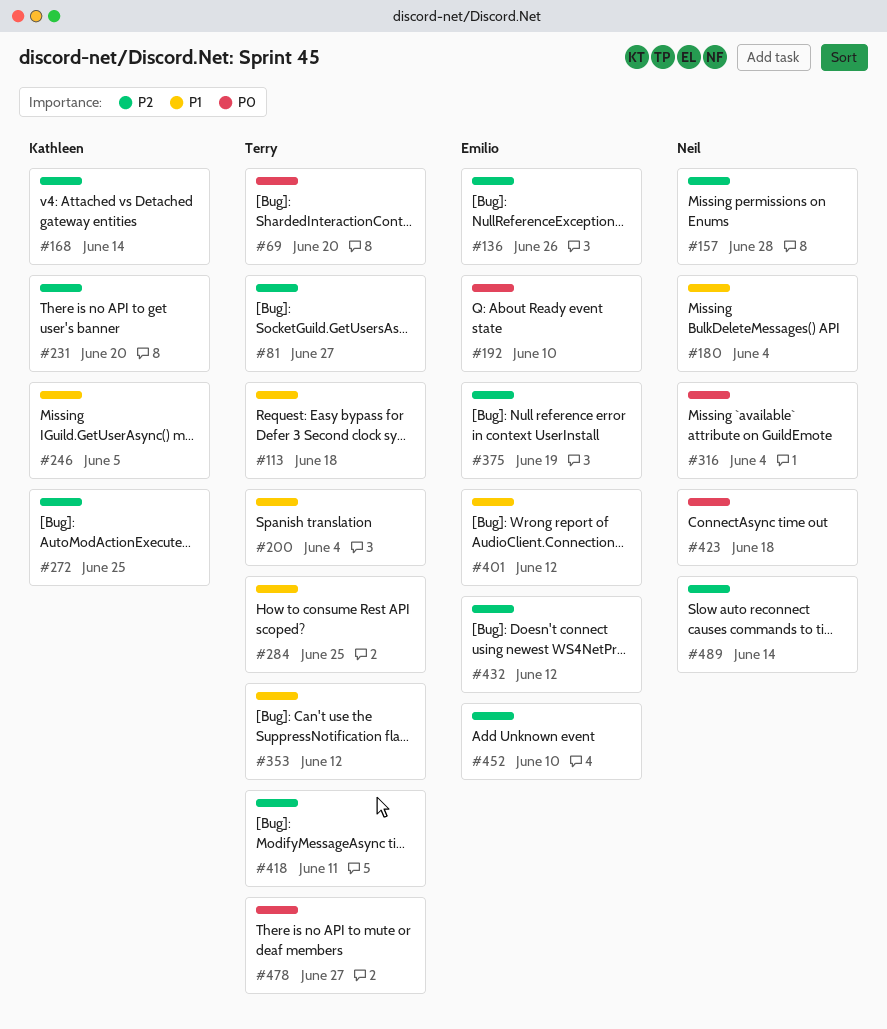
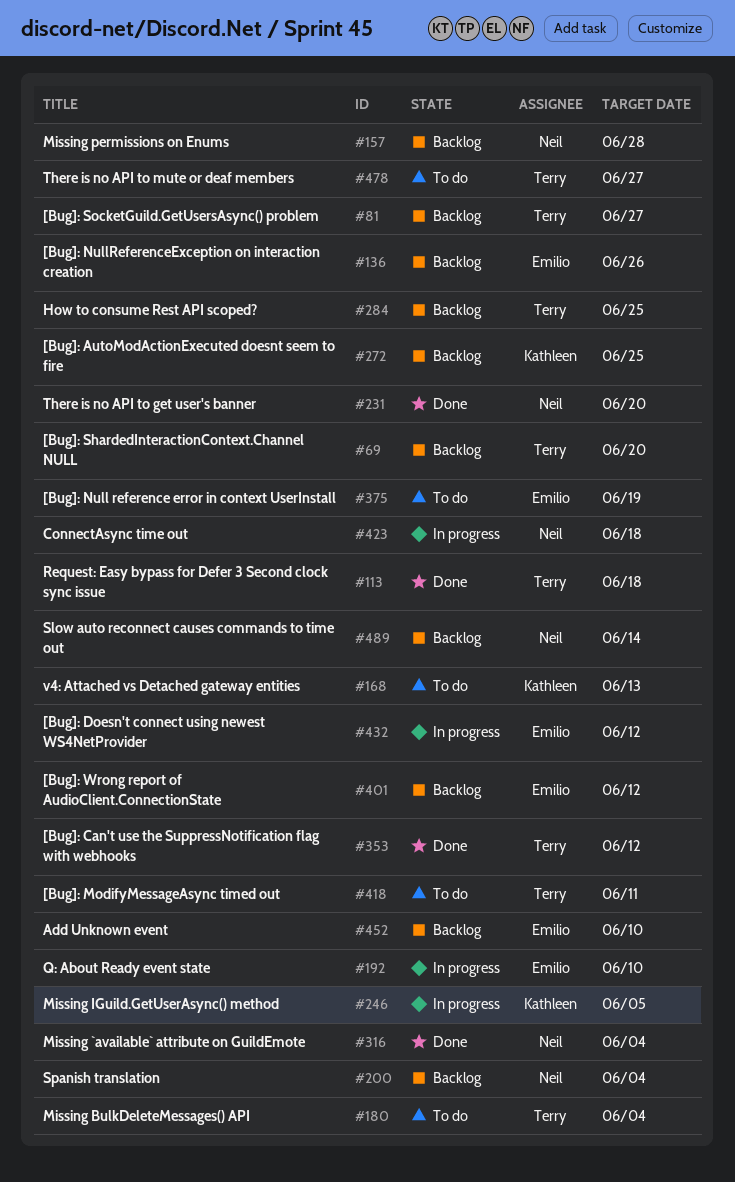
#168, due: Jun 14 -> Jun 13
#180, owner: Neil -> Terry
#200, owner: Terry -> Neil
#231, owner: Kathleen -> Neil

